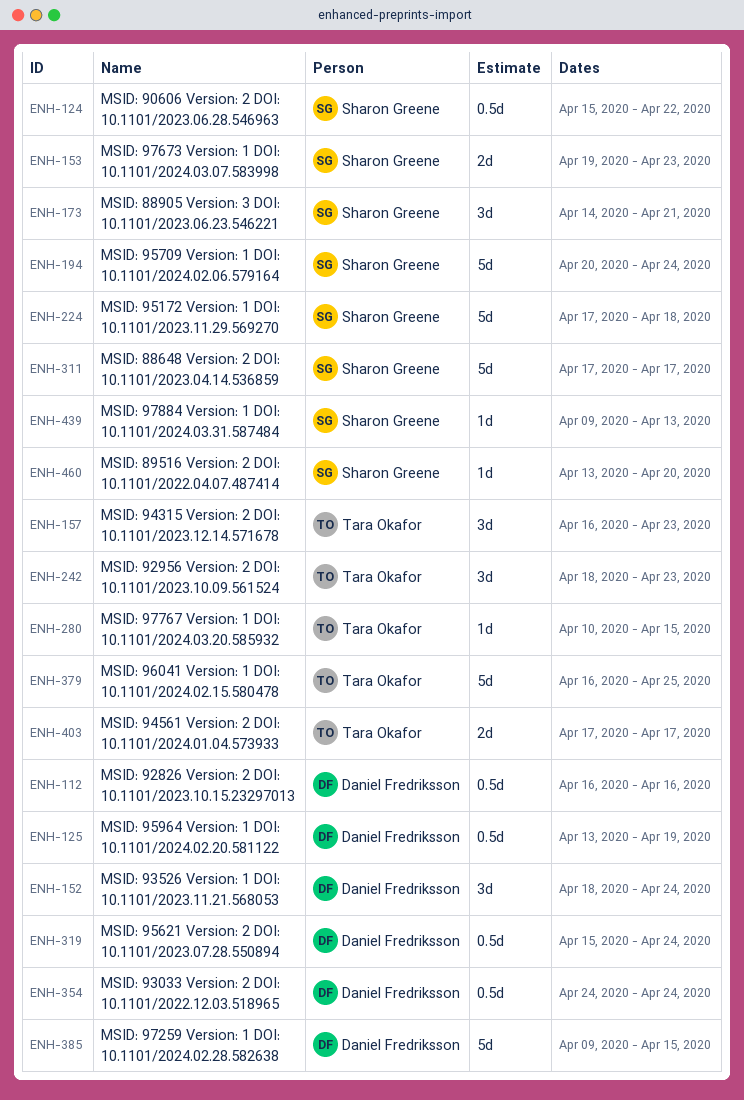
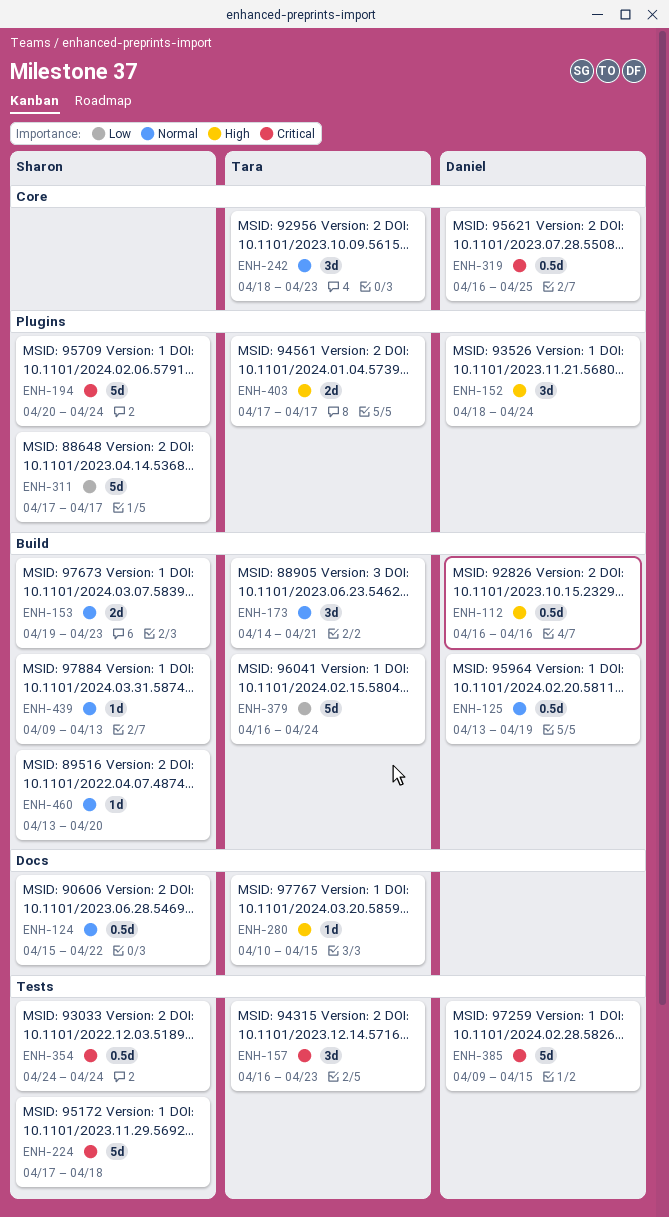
ENH-173, owner: Sharon Greene -> Tara Okafor
ENH-319, start: Apr 15 -> Apr 16
ENH-319, due: Apr 24 -> Apr 25
ENH-354, owner: Daniel Fredriksson -> Sharon Greene
ENH-379, due: Apr 25 -> Apr 24

